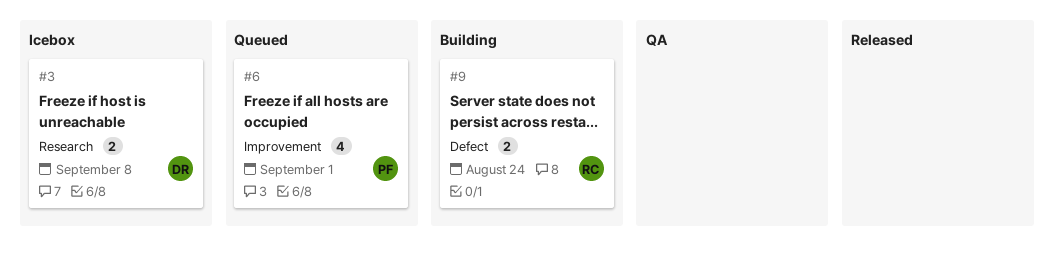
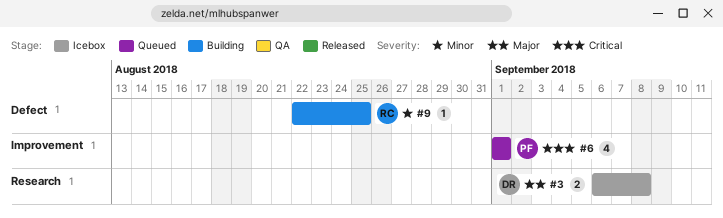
#9, estimate: 2 -> 1
#9, due: Aug 24 -> Aug 25

